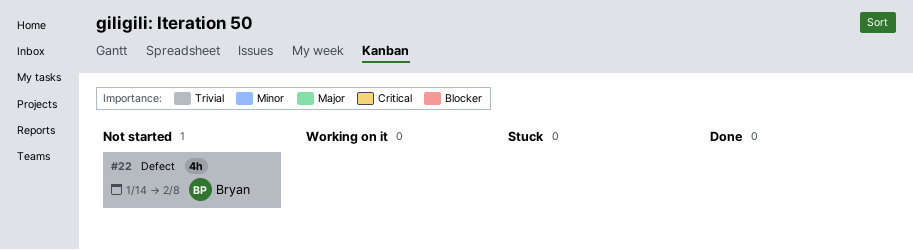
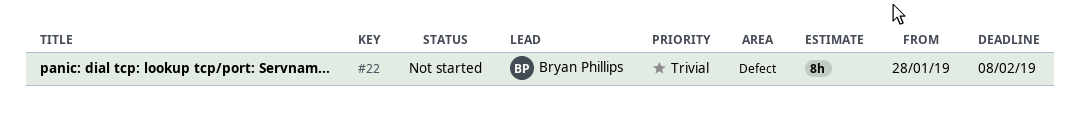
#22, estimate: 4h -> 8h
#22, start: Jan 14 -> Jan 28

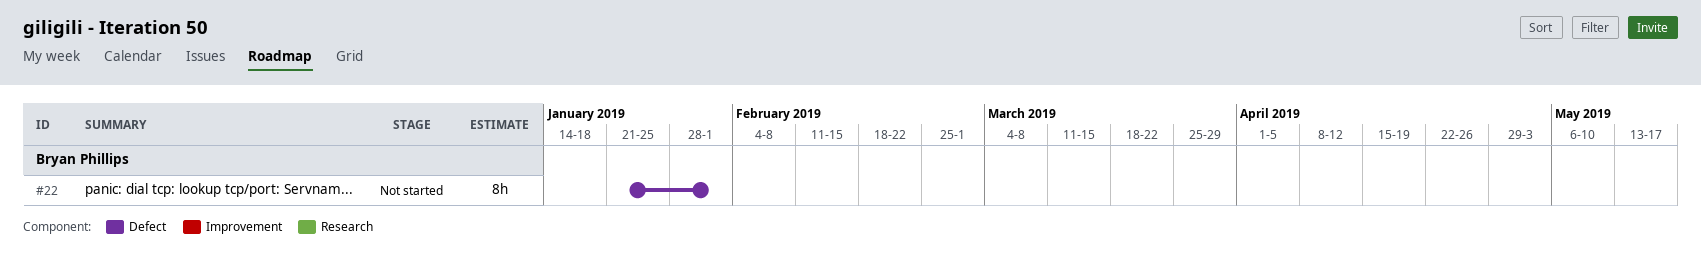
#22, start: Jan 28 -> Jan 21
#22, due: Feb 8 -> Feb 1

